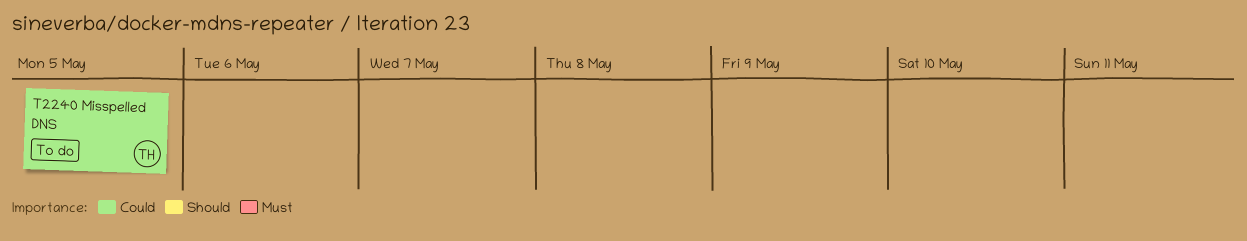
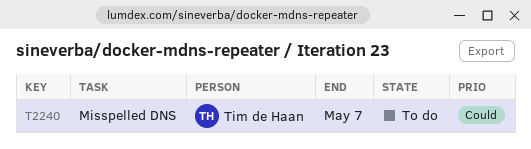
T2240, due: May 5 -> May 7

